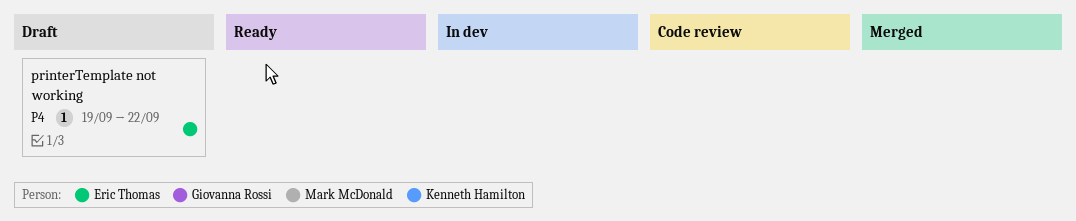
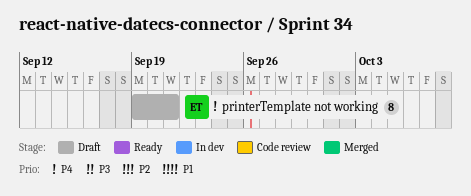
printerTemplate not working, estimate: 1 -> 8
printerTemplate not working, due: Sep 22 -> Sep 21

